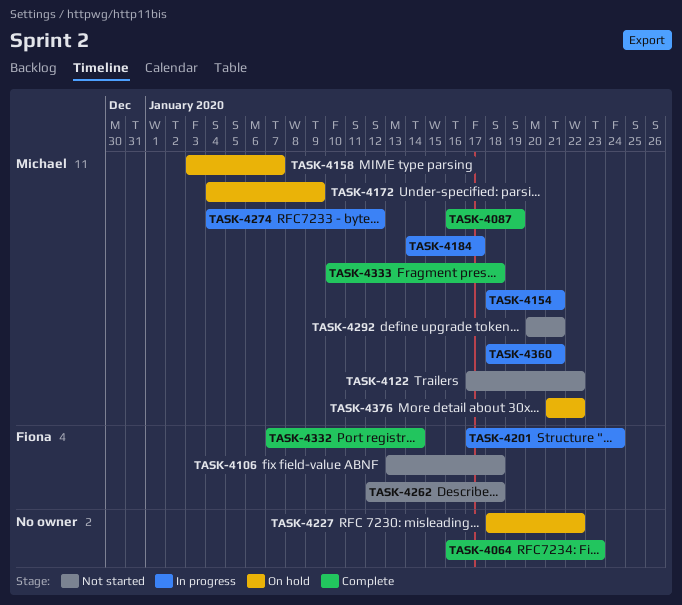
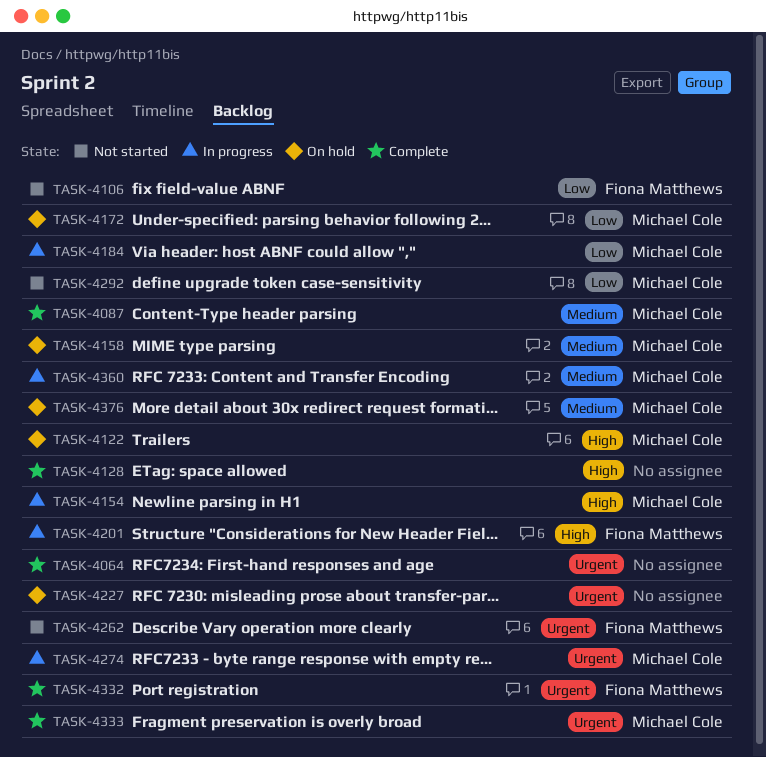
TASK-4122, status: Not started -> On hold
TASK-4128: none -> present

